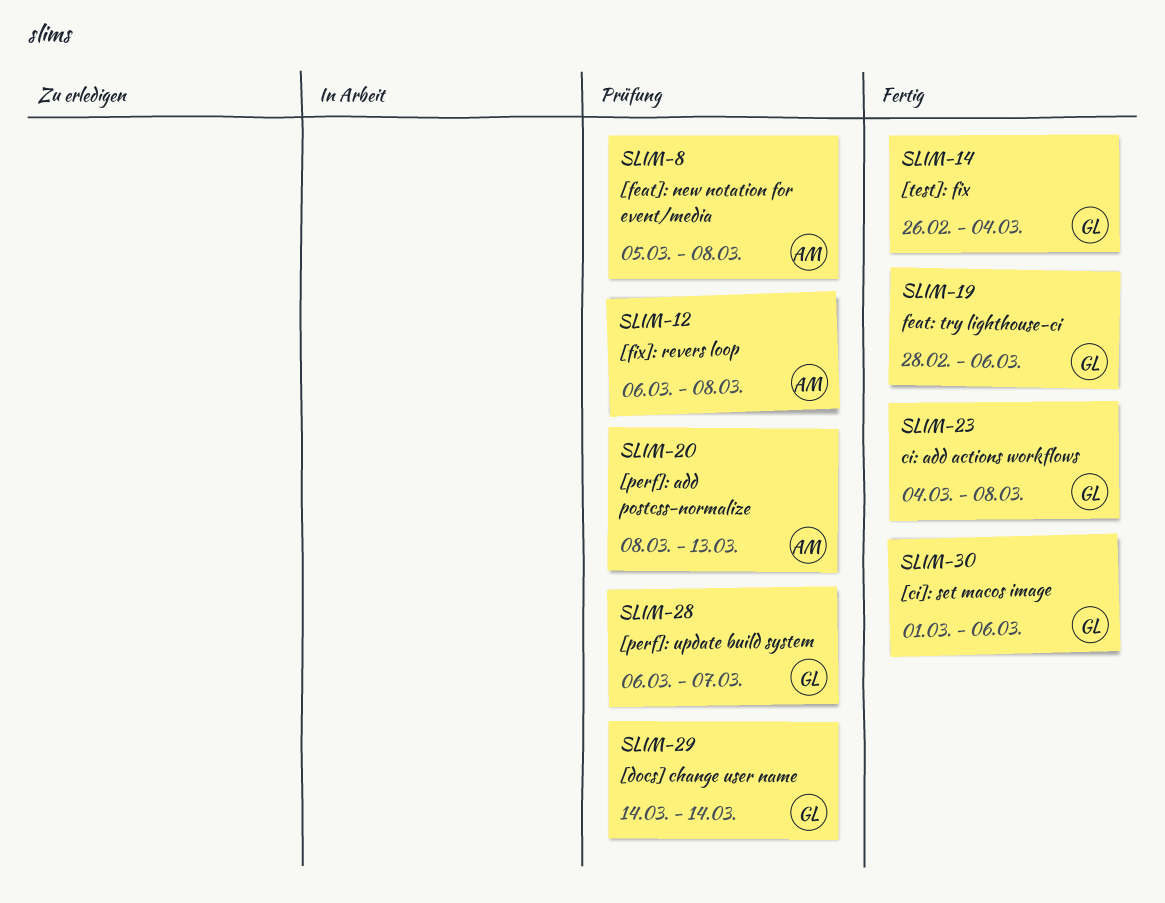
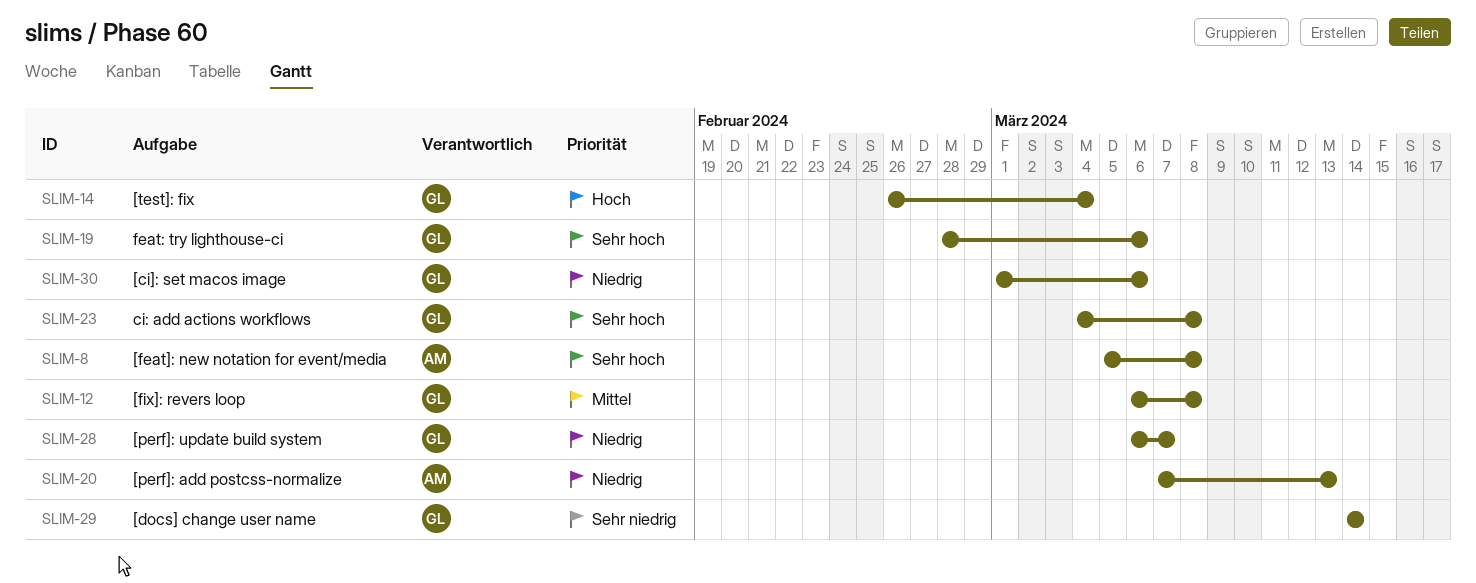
SLIM-12, owner: AM -> GL
SLIM-20, start: Mar 8 -> Mar 7

